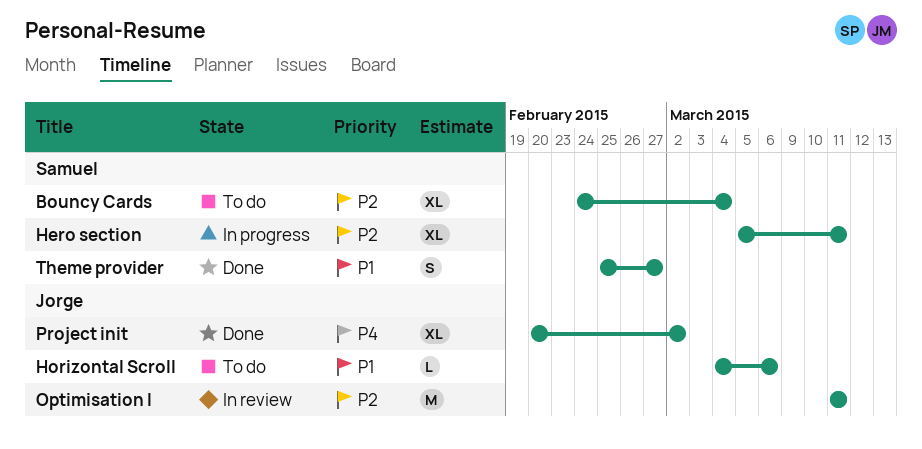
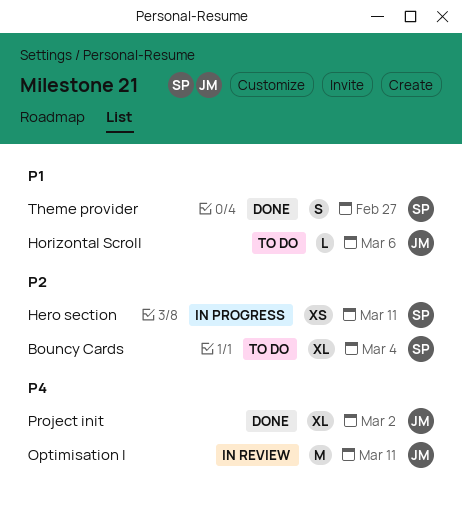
Hero section, estimate: XL -> XS
Optimisation I, priority: P2 -> P4

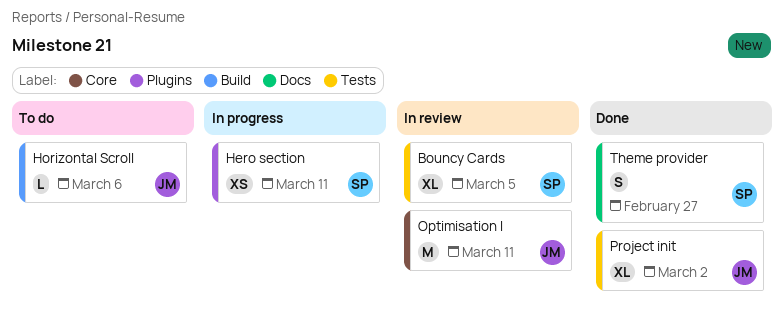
Bouncy Cards, status: To do -> In review
Bouncy Cards, due: Mar 4 -> Mar 5

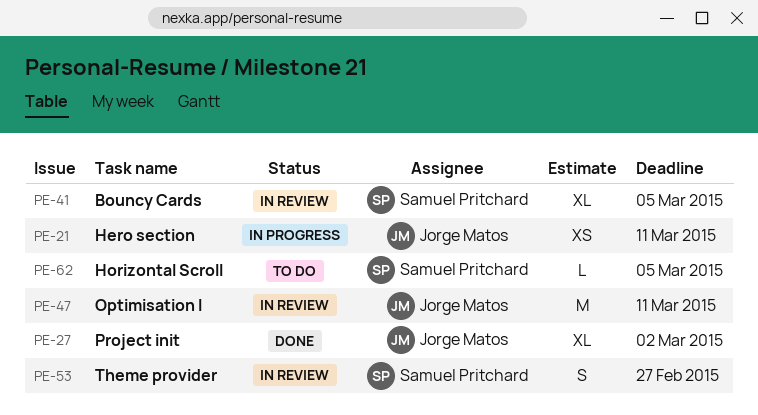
Hero section, owner: Samuel Pritchard -> Jorge Matos
Horizontal Scroll, owner: Jorge Matos -> Samuel Pritchard
Horizontal Scroll, due: Mar 6 -> Mar 5
Theme provider, status: Done -> In review

